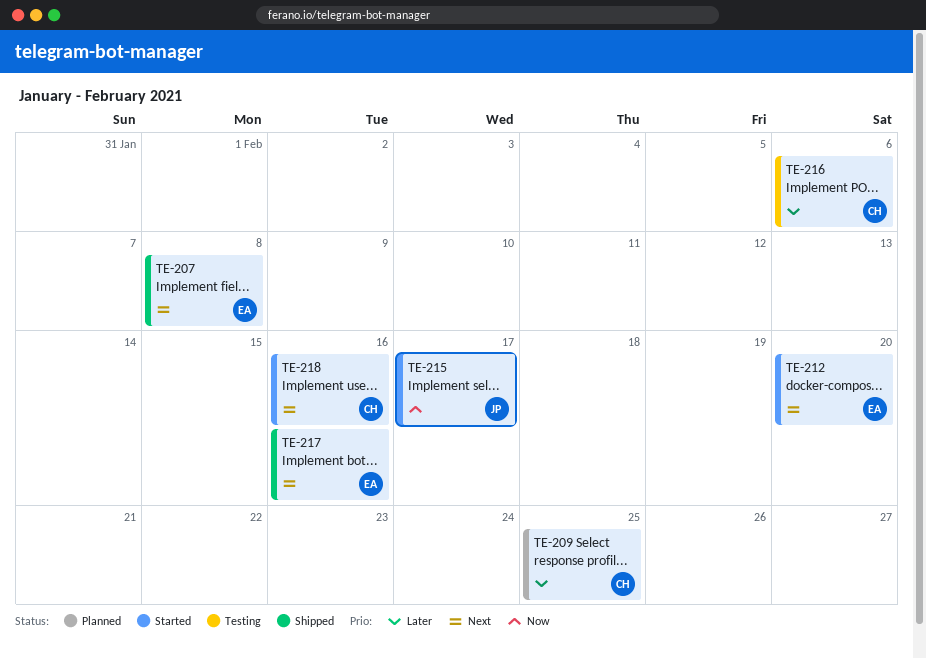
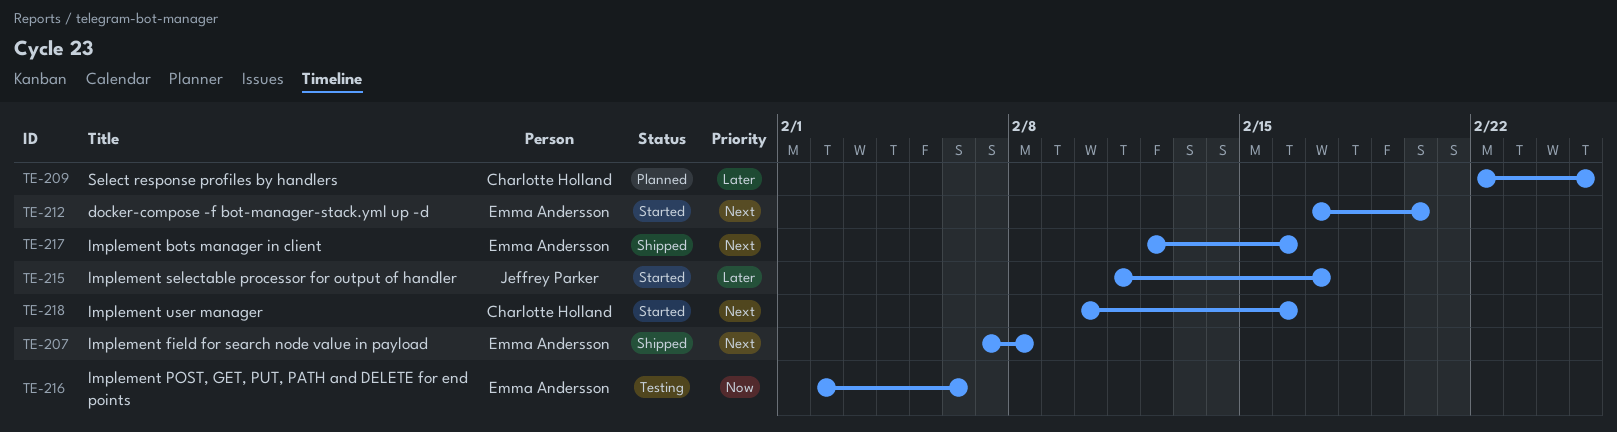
TE-215, priority: Now -> Later
TE-216, owner: Charlotte Holland -> Emma Andersson
TE-216, priority: Later -> Now

